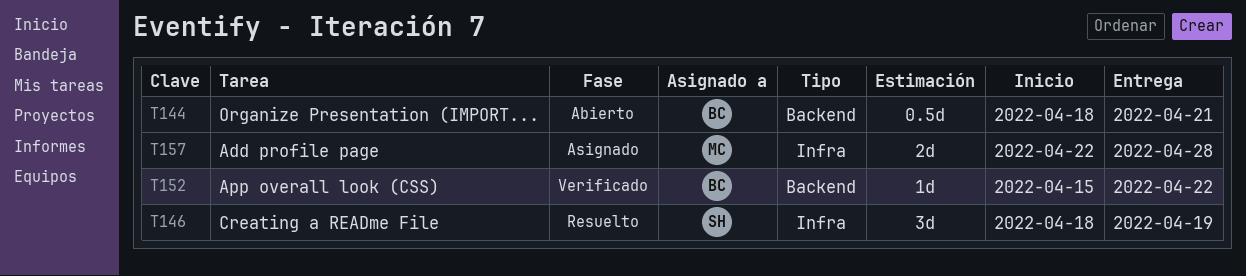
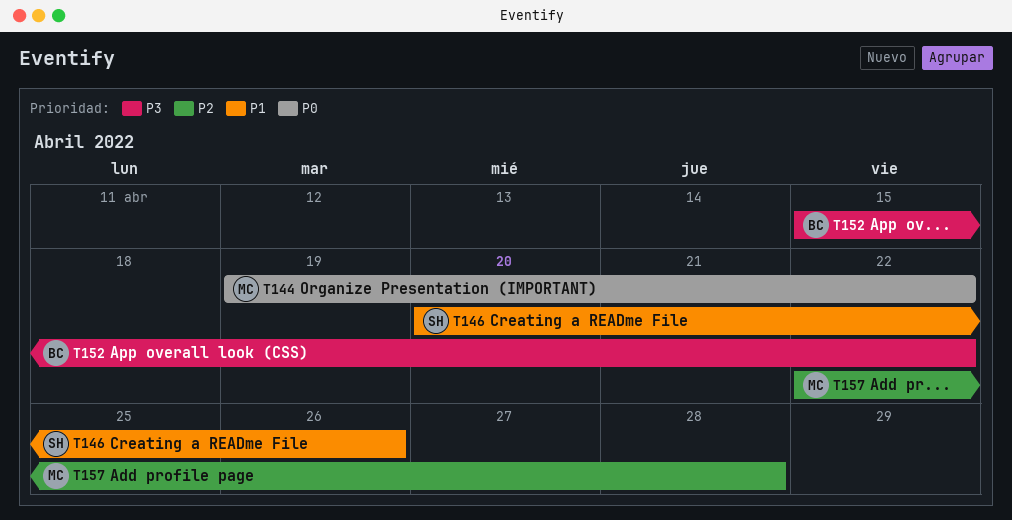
T144, owner: BC -> MC
T144, start: Apr 18 -> Apr 19
T144, due: Apr 21 -> Apr 22
T146, start: Apr 18 -> Apr 20
T146, due: Apr 19 -> Apr 26

